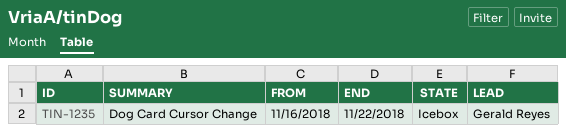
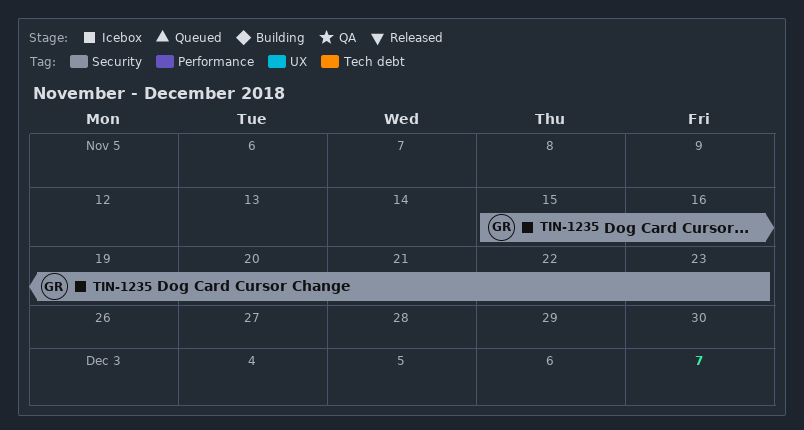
TIN-1235, start: Nov 16 -> Nov 15
TIN-1235, due: Nov 22 -> Nov 23

